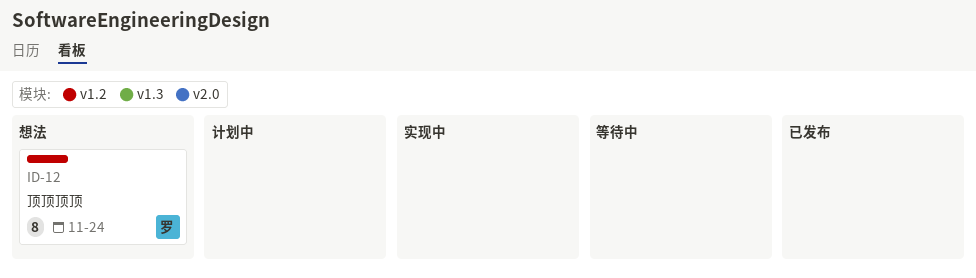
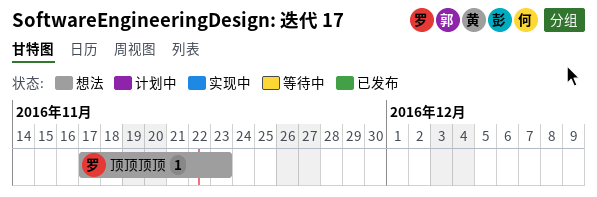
顶顶顶顶, estimate: 8 -> 1
顶顶顶顶, due: Nov 24 -> Nov 23

